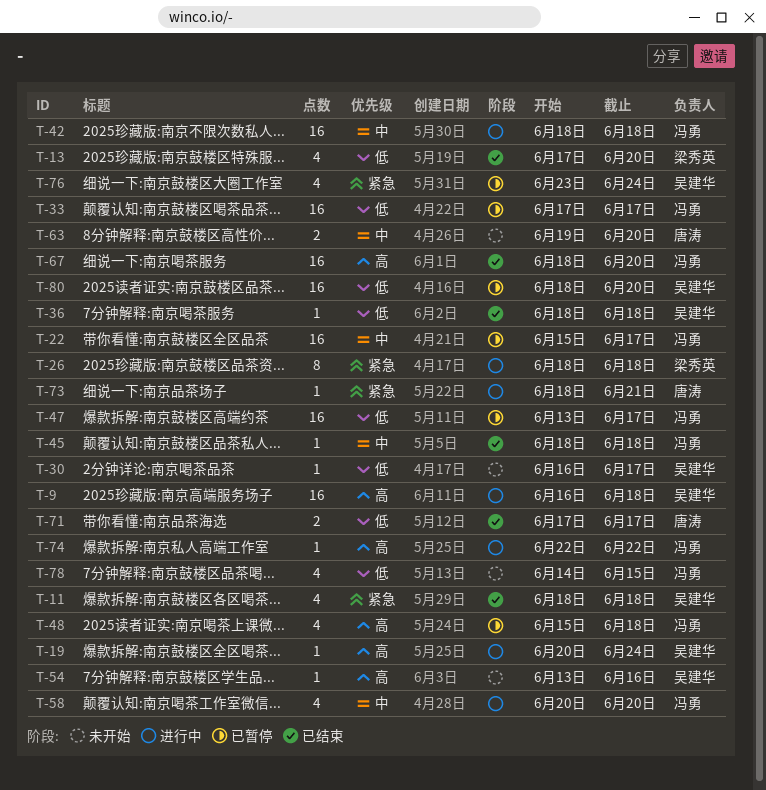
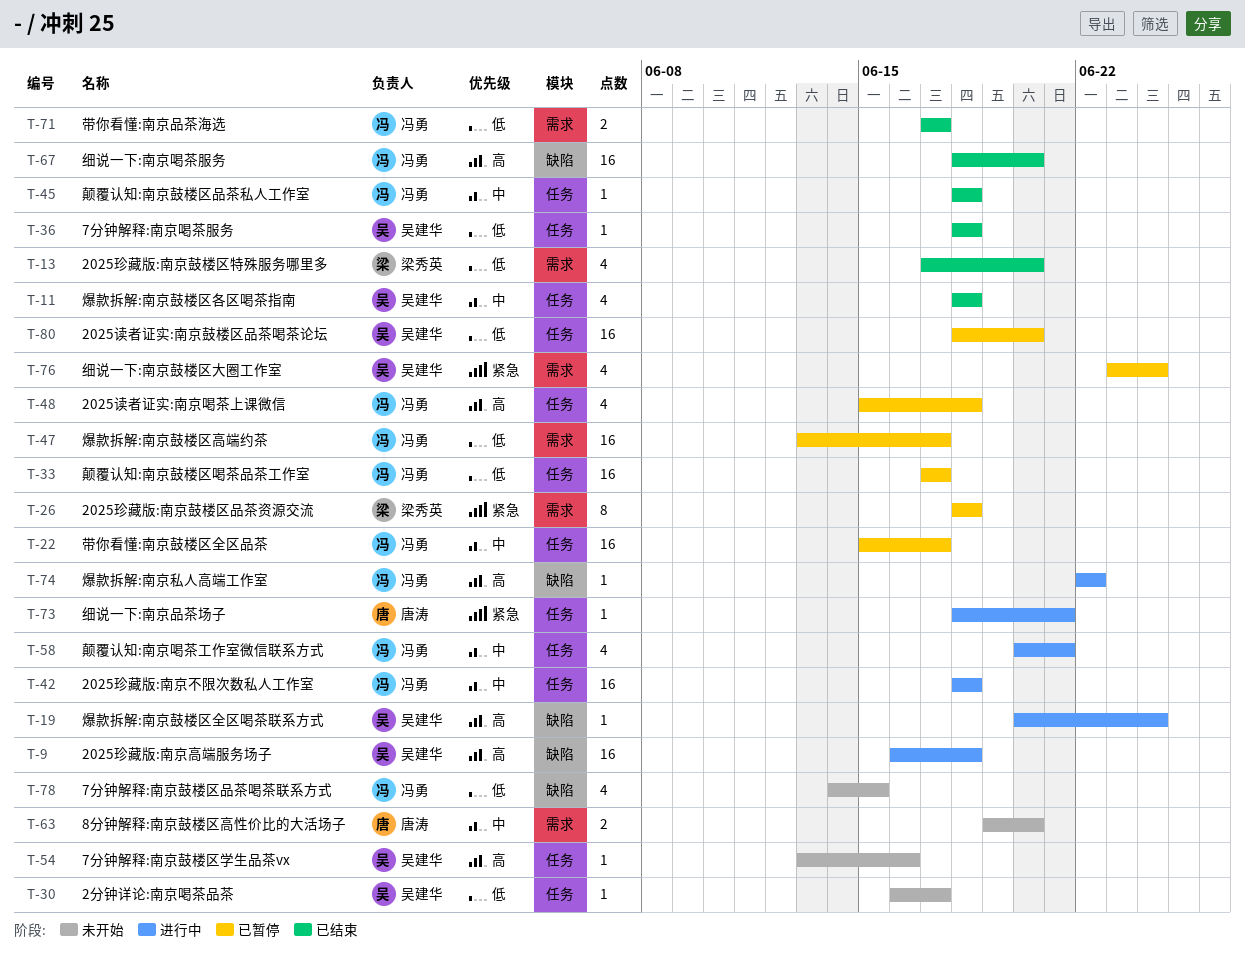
T-11, priority: 紧急 -> 中
T-26, status: 进行中 -> 已暂停
T-58, due: Jun 20 -> Jun 21
T-71, owner: 唐涛 -> 冯勇

